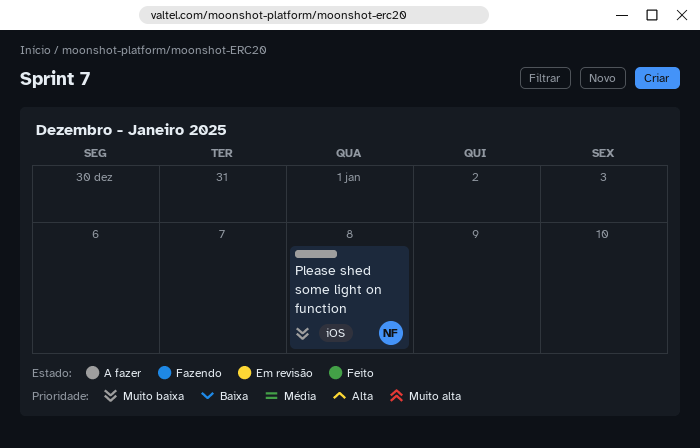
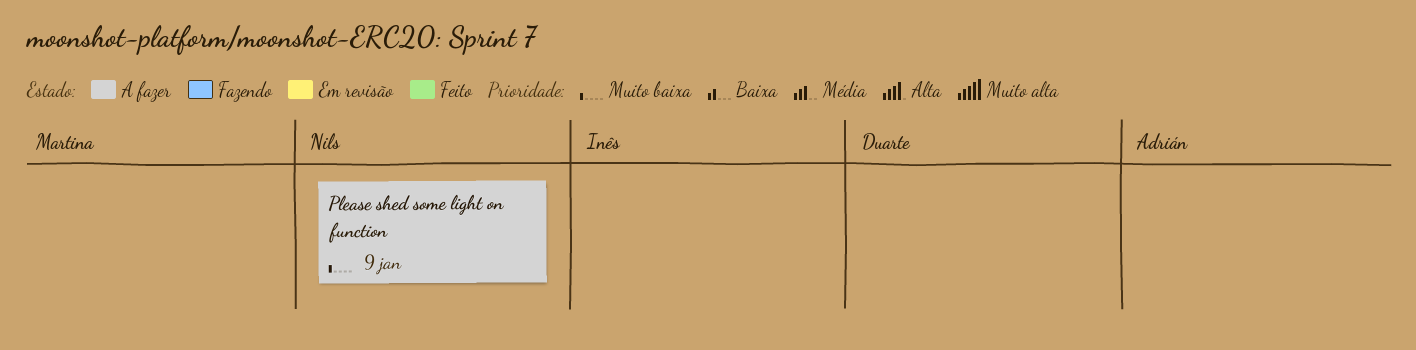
Please shed some light on function, due: Jan 8 -> Jan 9

